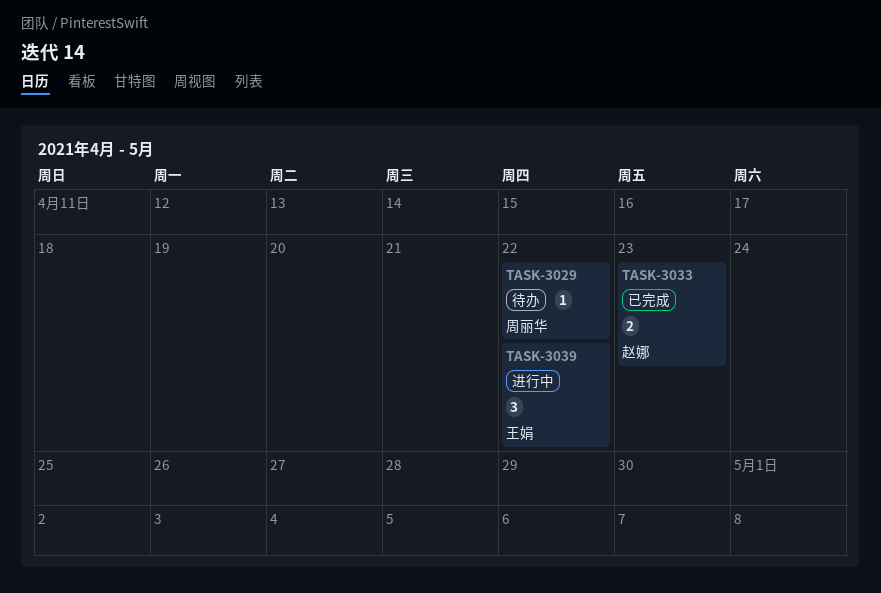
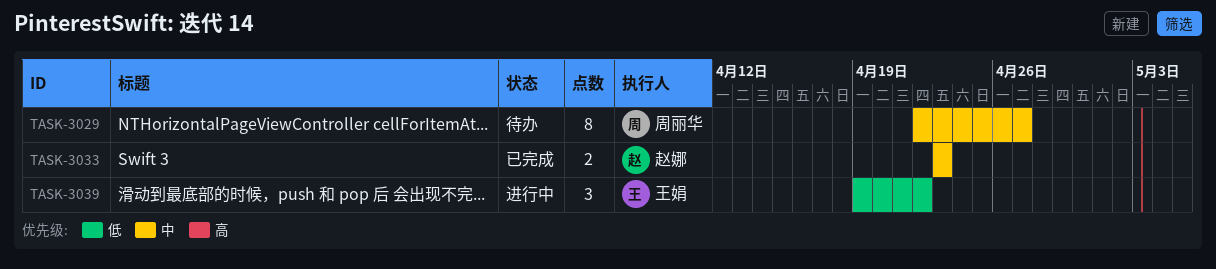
TASK-3029, estimate: 1 -> 8
TASK-3029, due: Apr 22 -> Apr 27

